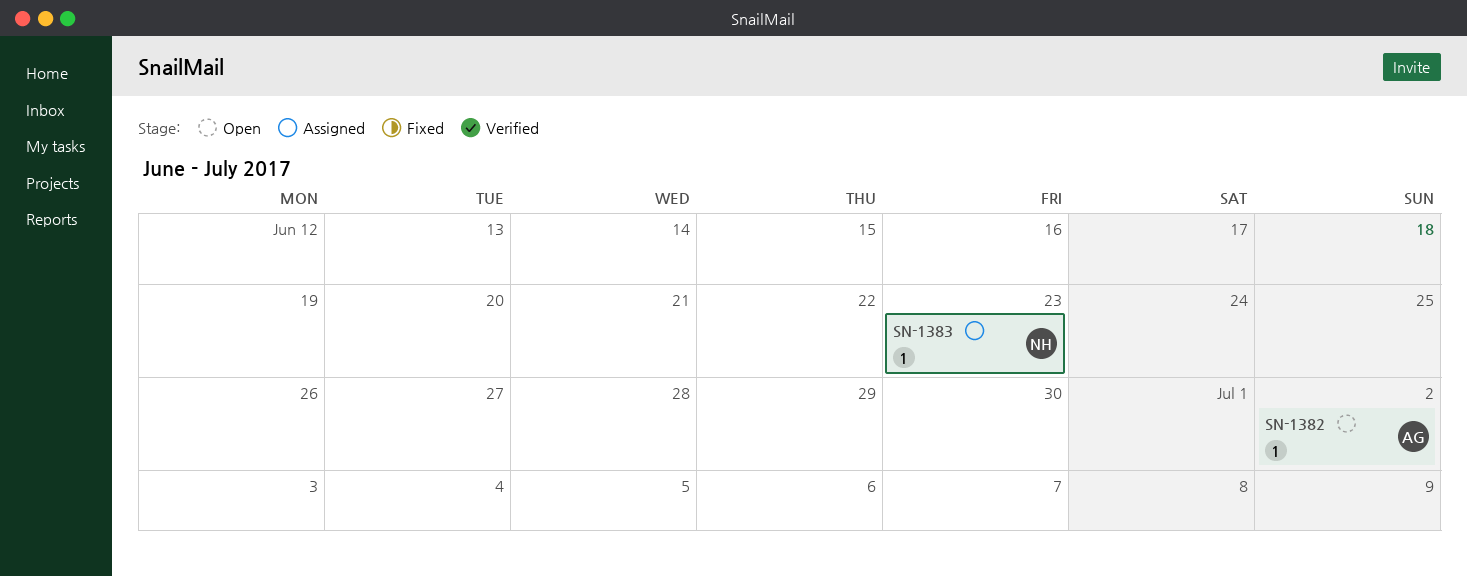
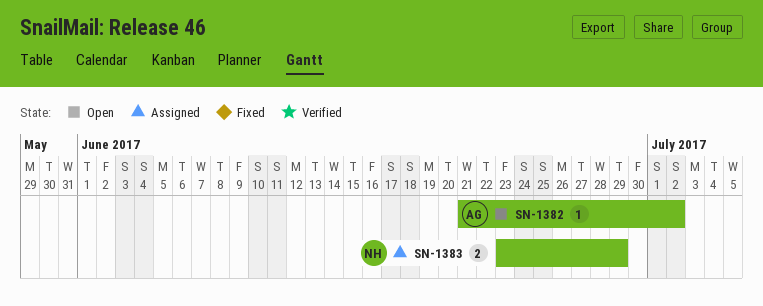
SN-1383, estimate: 1 -> 2
SN-1383, due: Jun 23 -> Jun 29

